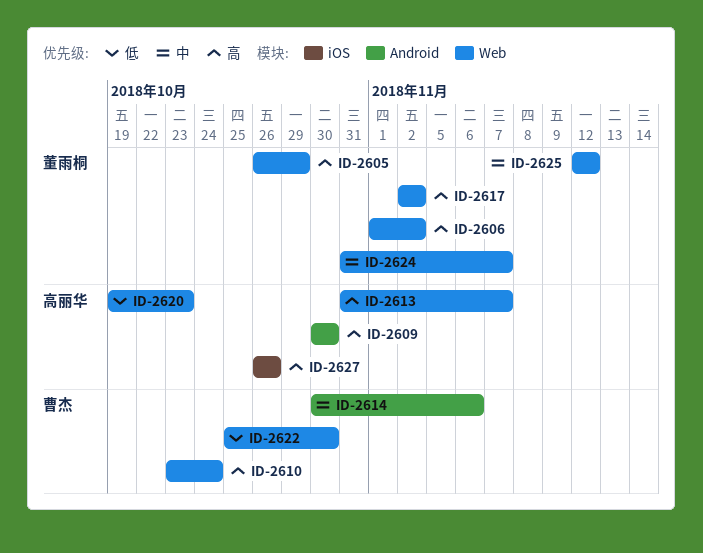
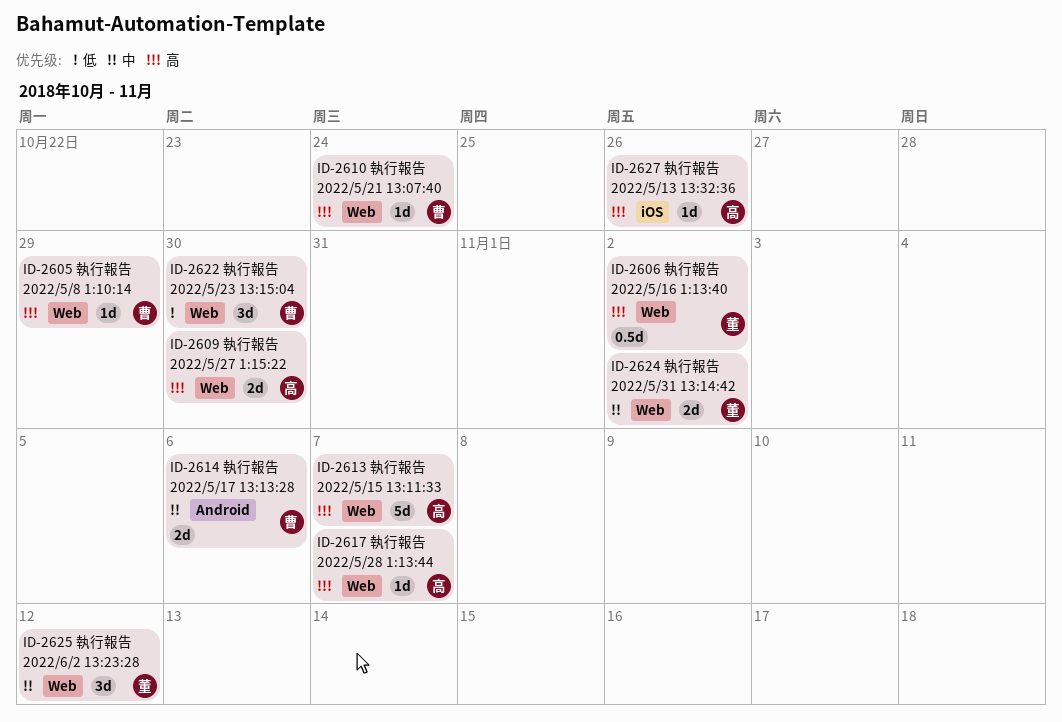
ID-2605, owner: 董雨桐 -> 曹杰
ID-2609, label: Android -> Web
ID-2617, owner: 董雨桐 -> 高丽华
ID-2617, due: Nov 2 -> Nov 7
ID-2620: present -> none
ID-2624, due: Nov 7 -> Nov 2

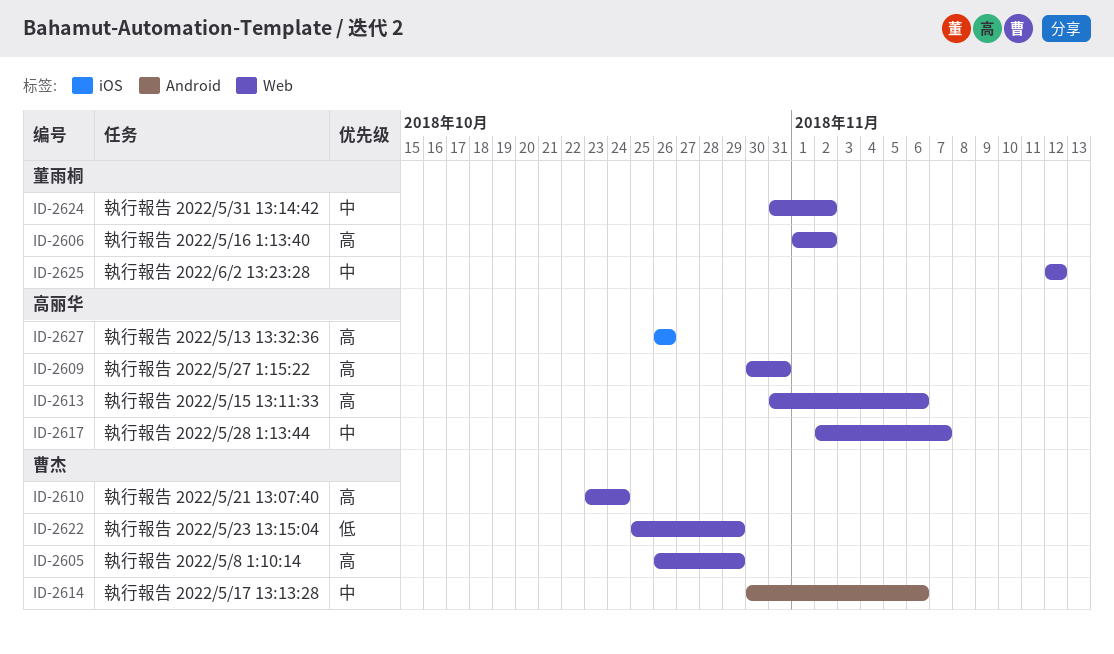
ID-2609, due: Oct 30 -> Oct 31
ID-2613, due: Nov 7 -> Nov 6
ID-2617, priority: 高 -> 中
ID-2622, due: Oct 30 -> Oct 29

